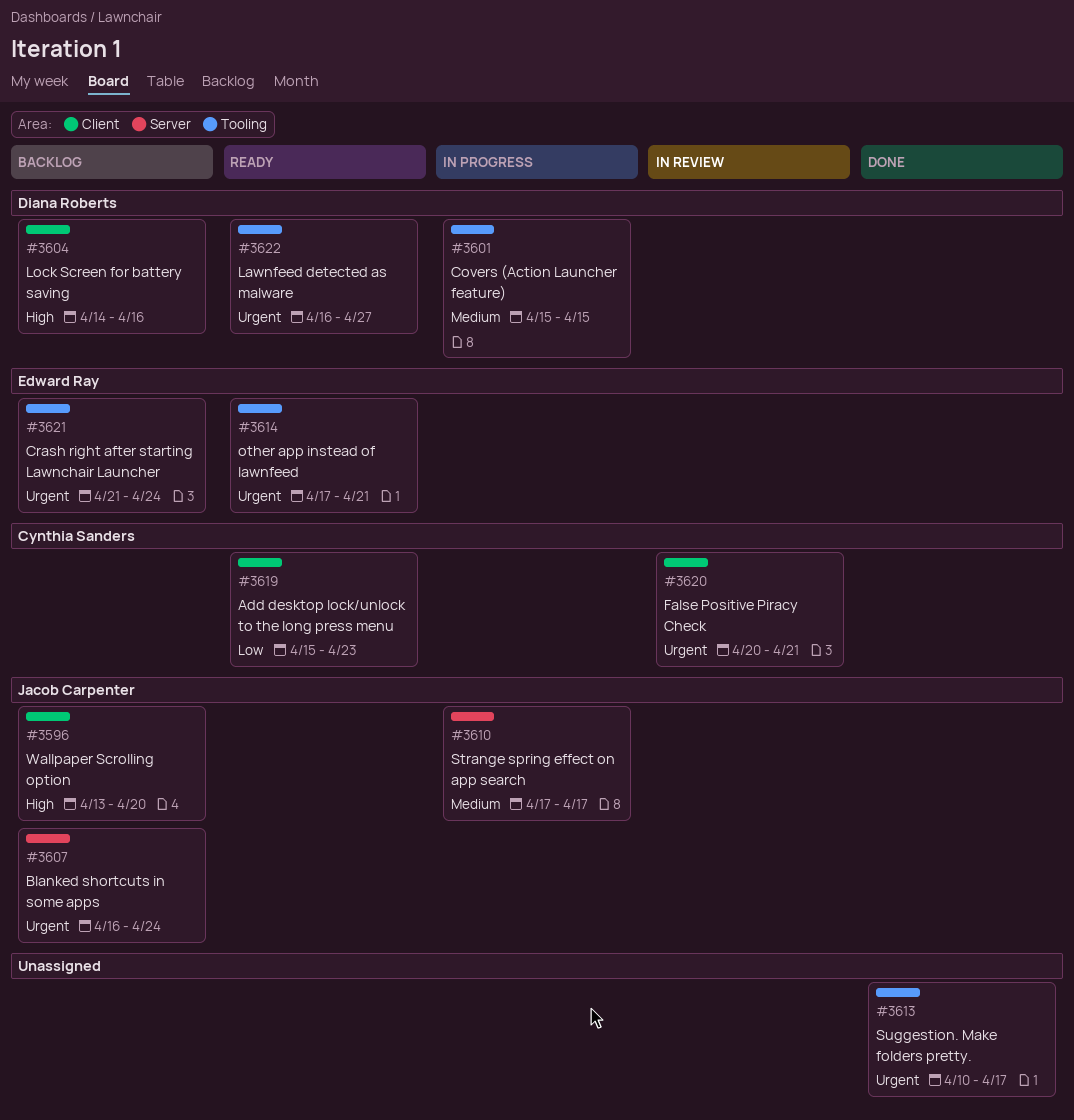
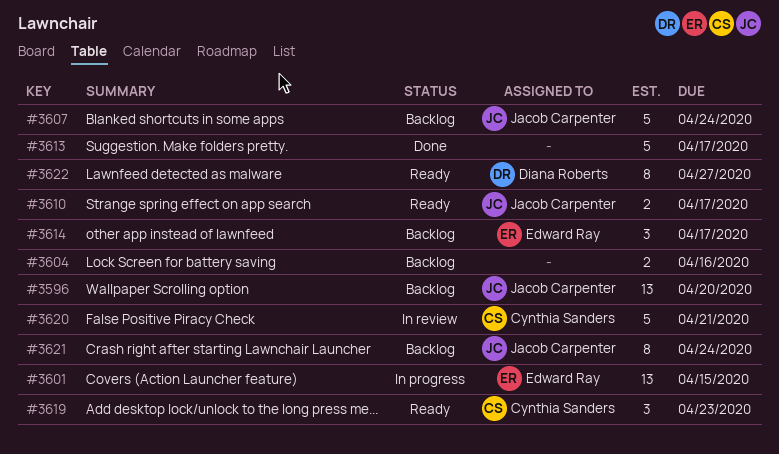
#3601, owner: Diana Roberts -> Edward Ray
#3604, owner: Diana Roberts -> none
#3610, status: In progress -> Ready
#3614, status: Ready -> Backlog
#3614, due: Apr 21 -> Apr 17
#3621, owner: Edward Ray -> Jacob Carpenter

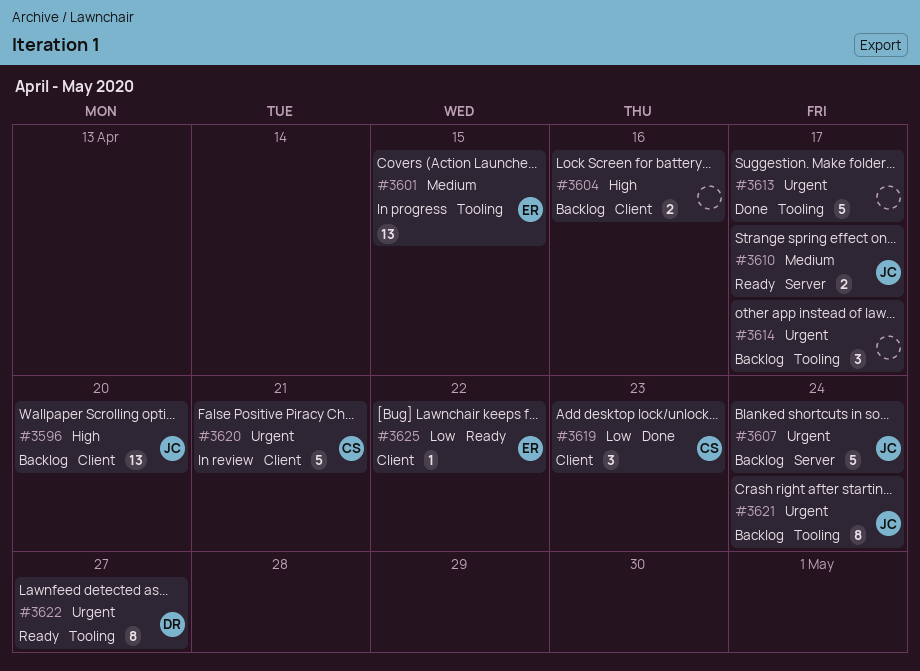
#3614, owner: Edward Ray -> none
#3619, status: Ready -> Done
#3625: none -> present

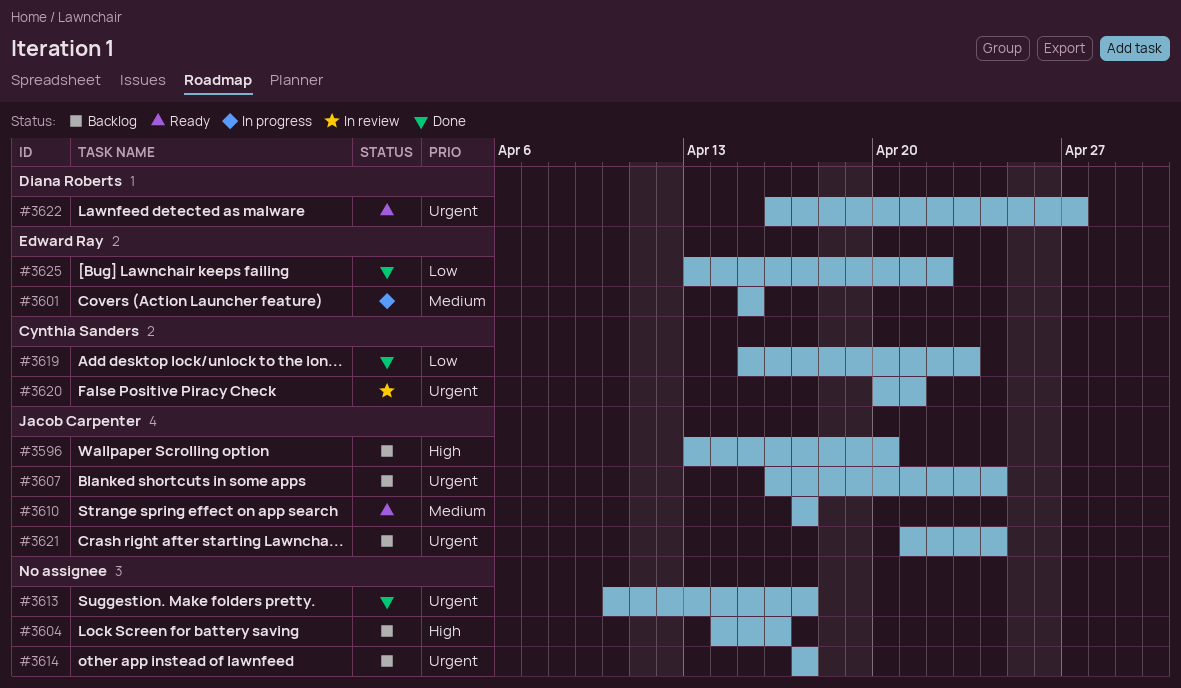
#3625, status: Ready -> Done

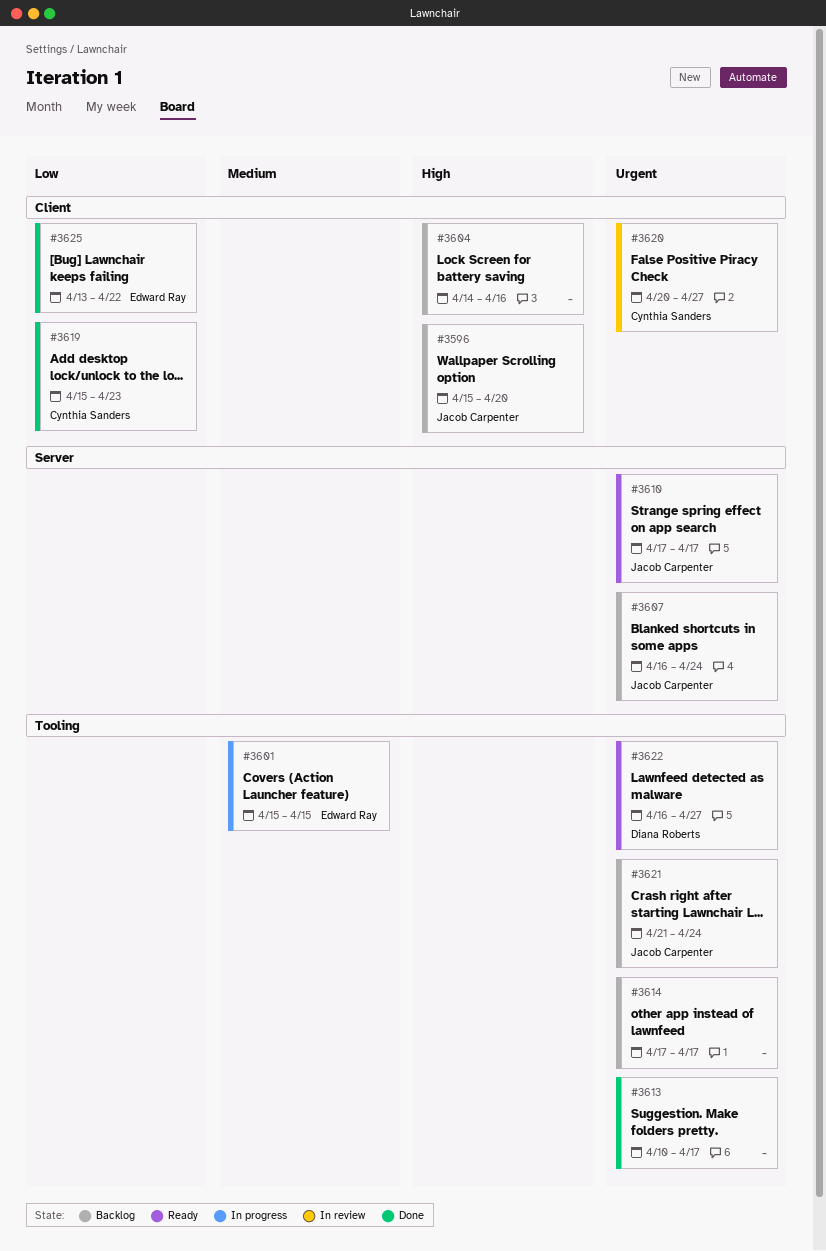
#3596, start: Apr 13 -> Apr 15
#3610, priority: Medium -> Urgent
#3620, due: Apr 21 -> Apr 27

